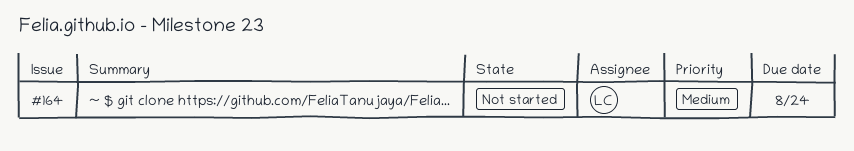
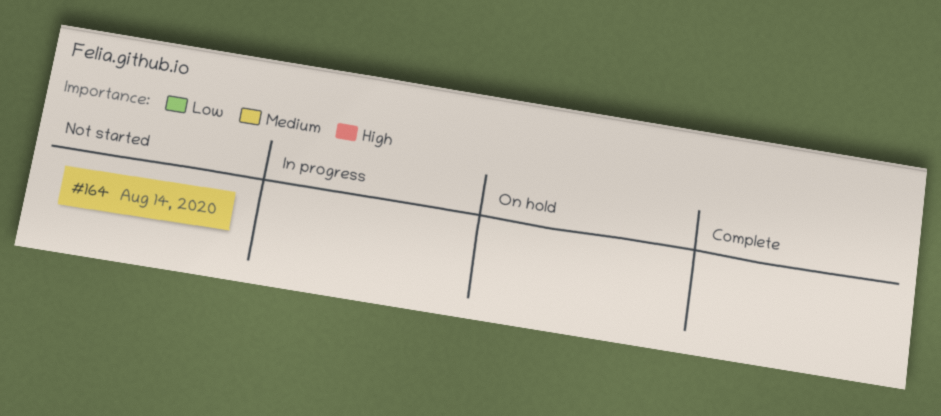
#164, due: Aug 24 -> Aug 14

